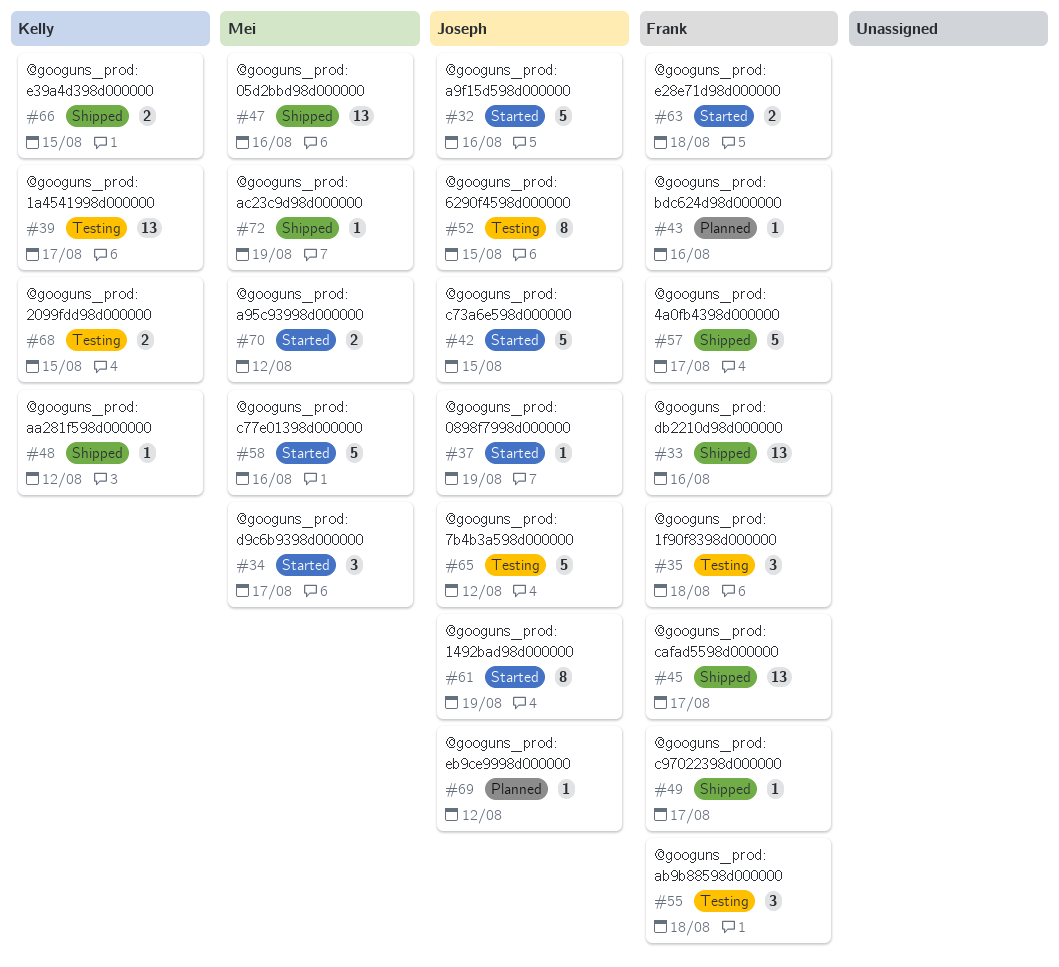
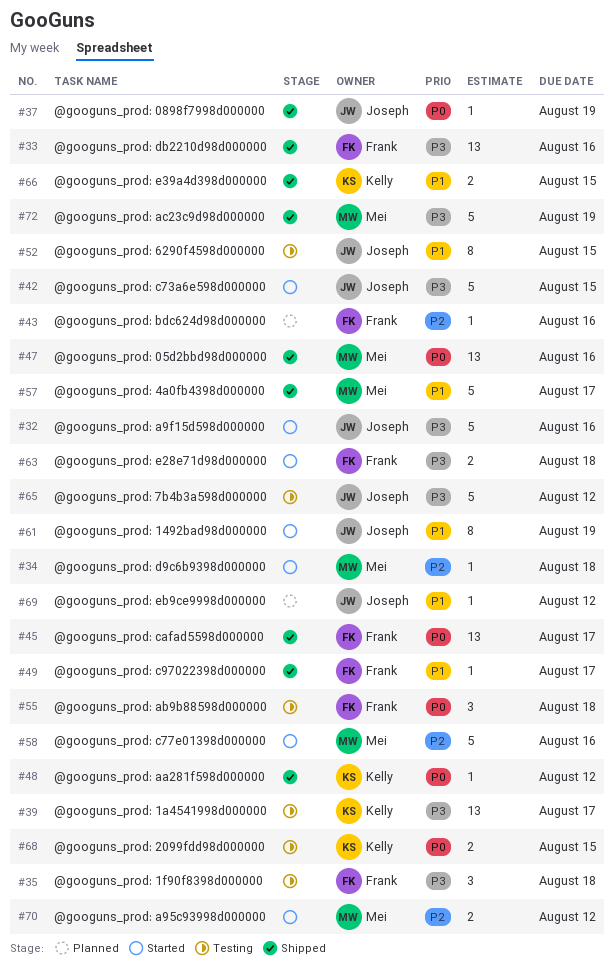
#34, estimate: 3 -> 1
#34, due: Aug 17 -> Aug 18
#37, status: Started -> Shipped
#57, owner: Frank -> Mei
#72, estimate: 1 -> 5

